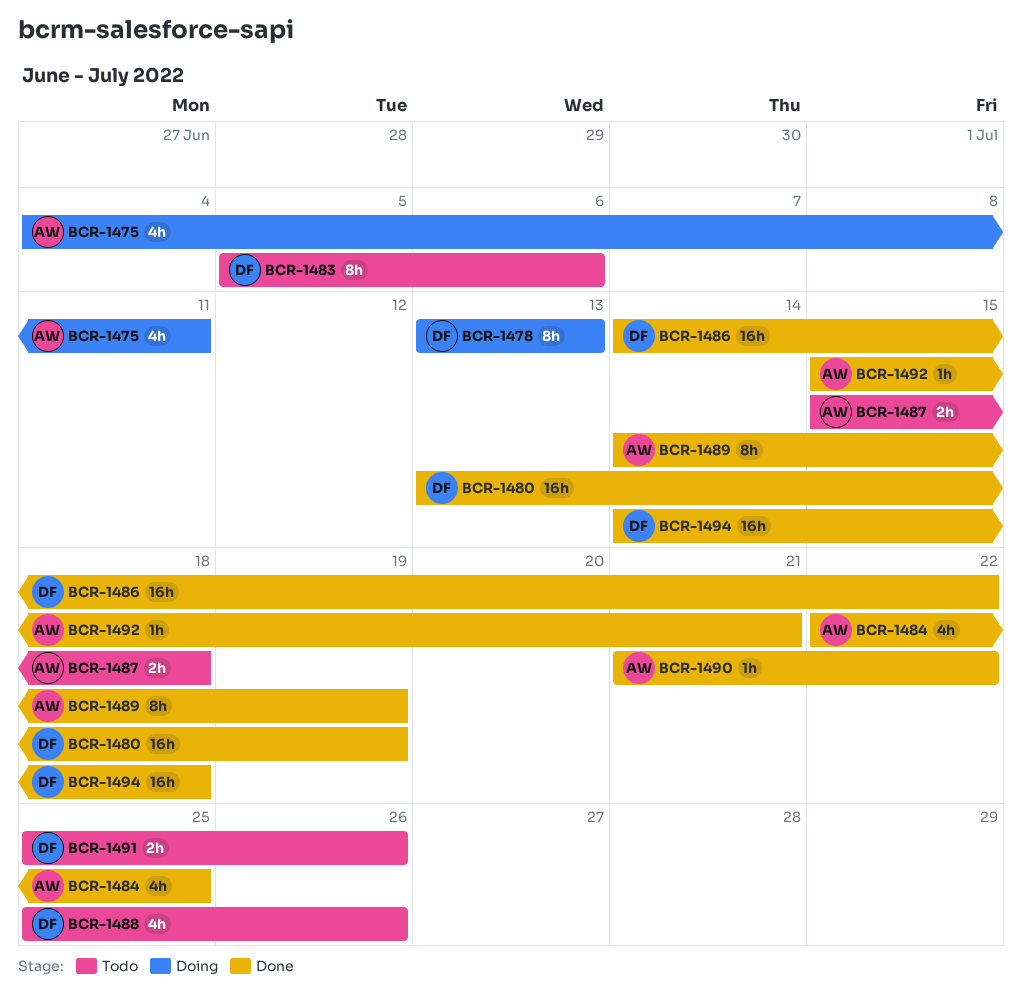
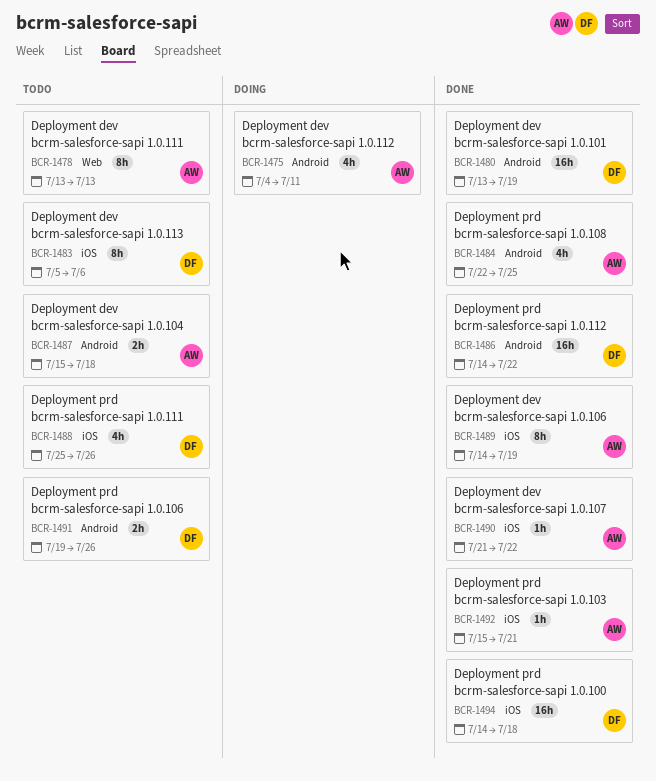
BCR-1478, status: Doing -> Todo
BCR-1478, owner: DF -> AW
BCR-1491, start: Jul 25 -> Jul 19

